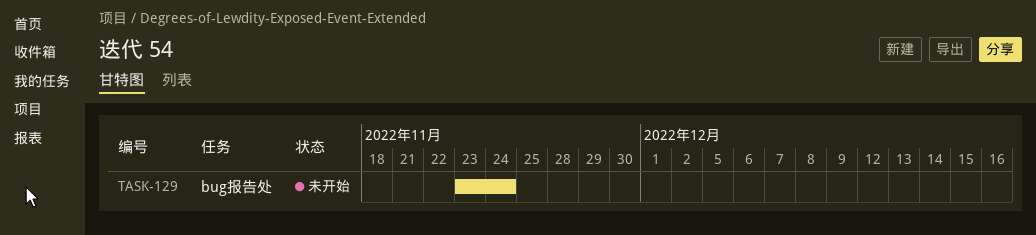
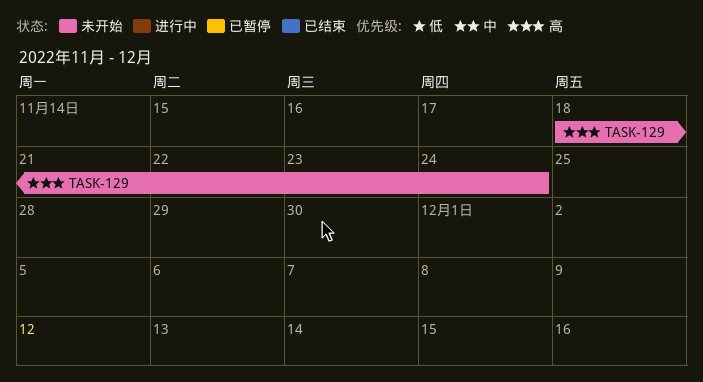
TASK-129, start: Nov 23 -> Nov 18

